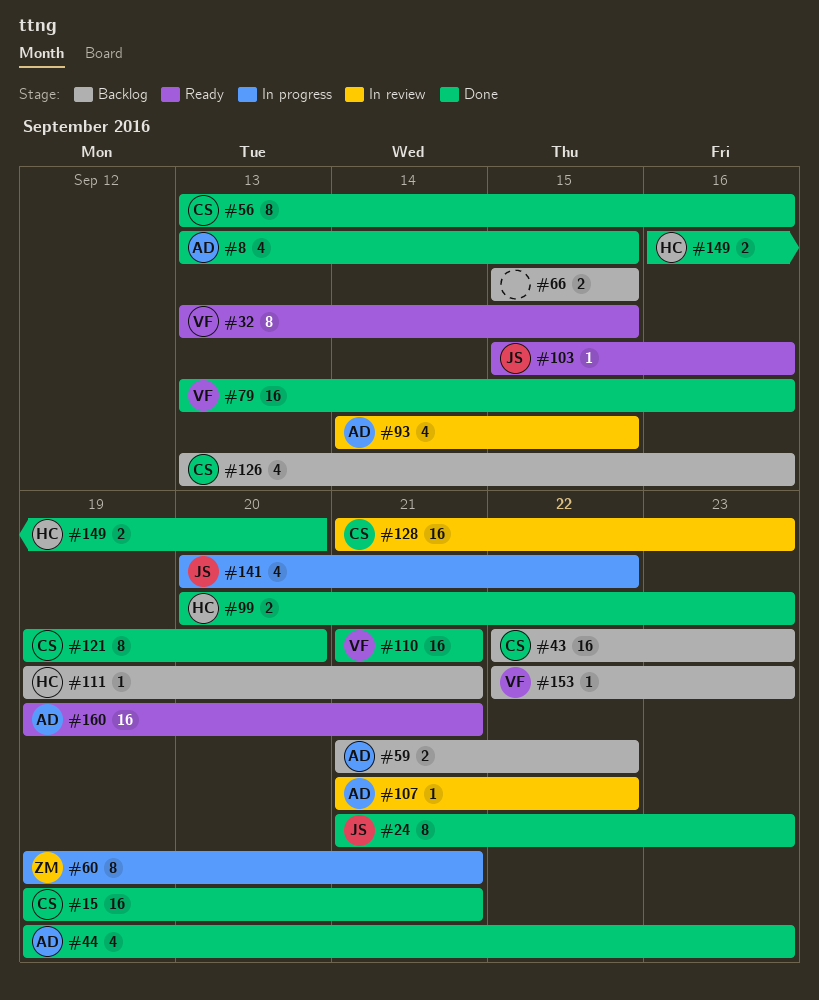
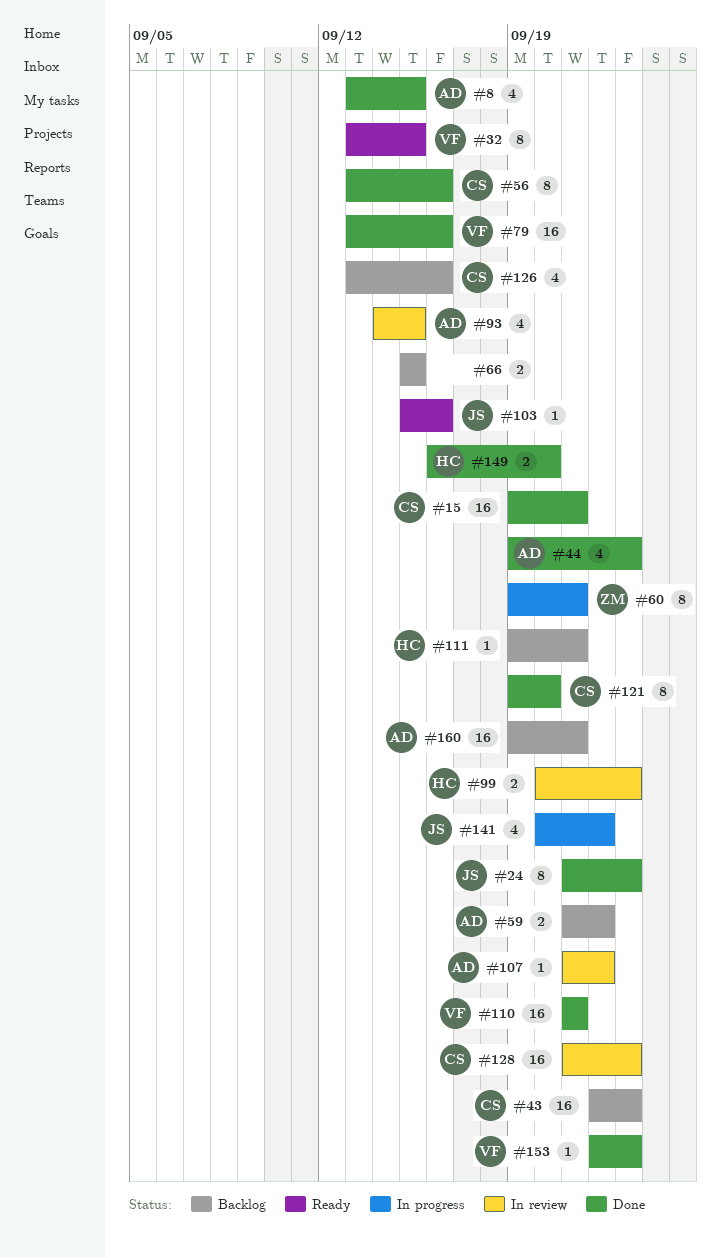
#99, status: Done -> In review
#153, status: Backlog -> Done
#160, status: Ready -> Backlog

